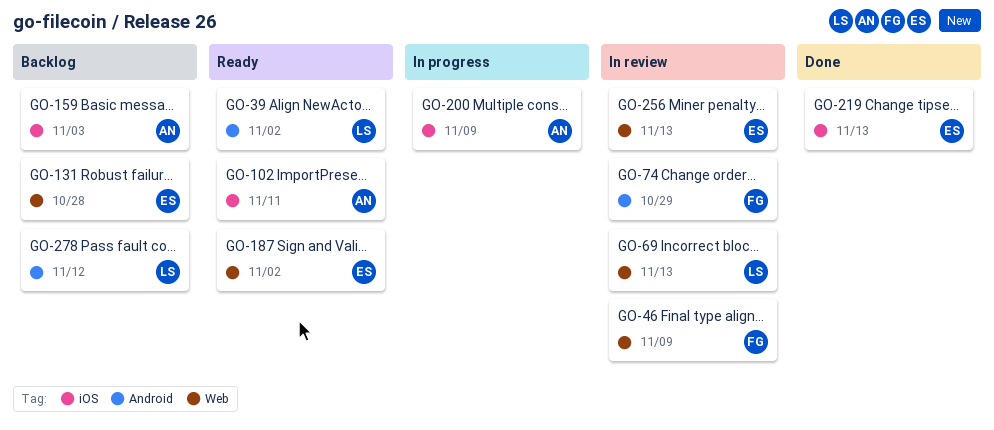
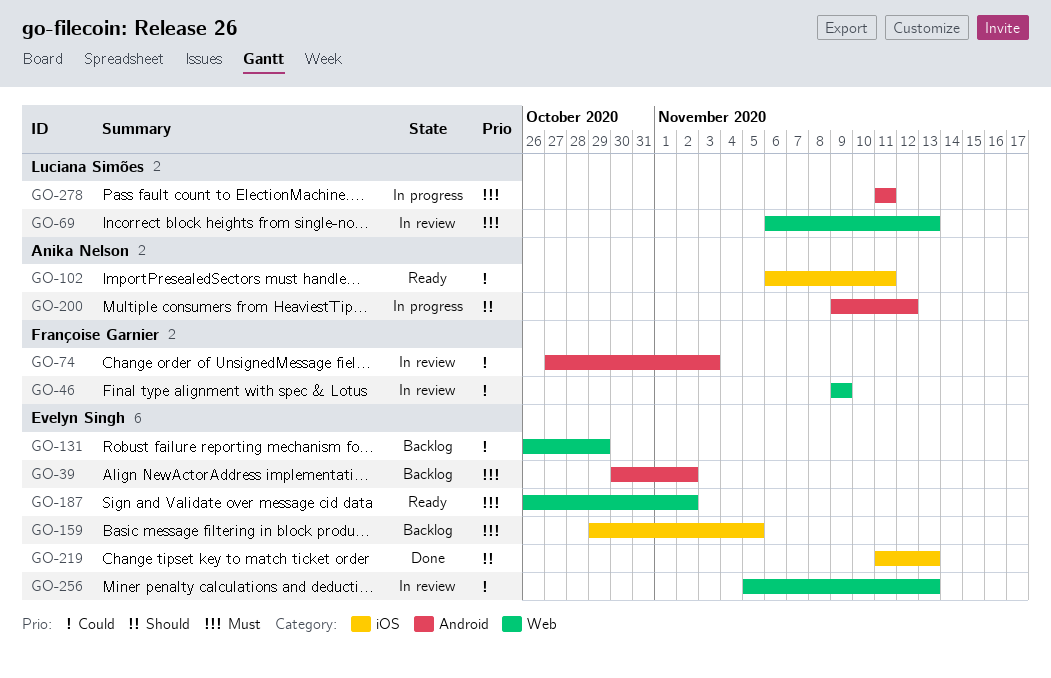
GO-39, status: Ready -> Backlog
GO-39, owner: Luciana Simões -> Evelyn Singh
GO-74, due: Oct 29 -> Nov 3
GO-131, due: Oct 28 -> Oct 29
GO-159, owner: Anika Nelson -> Evelyn Singh
GO-159, due: Nov 3 -> Nov 5
GO-200, label: iOS -> Android
GO-200, due: Nov 9 -> Nov 12
GO-278, status: Backlog -> In progress
GO-278, due: Nov 12 -> Nov 11

